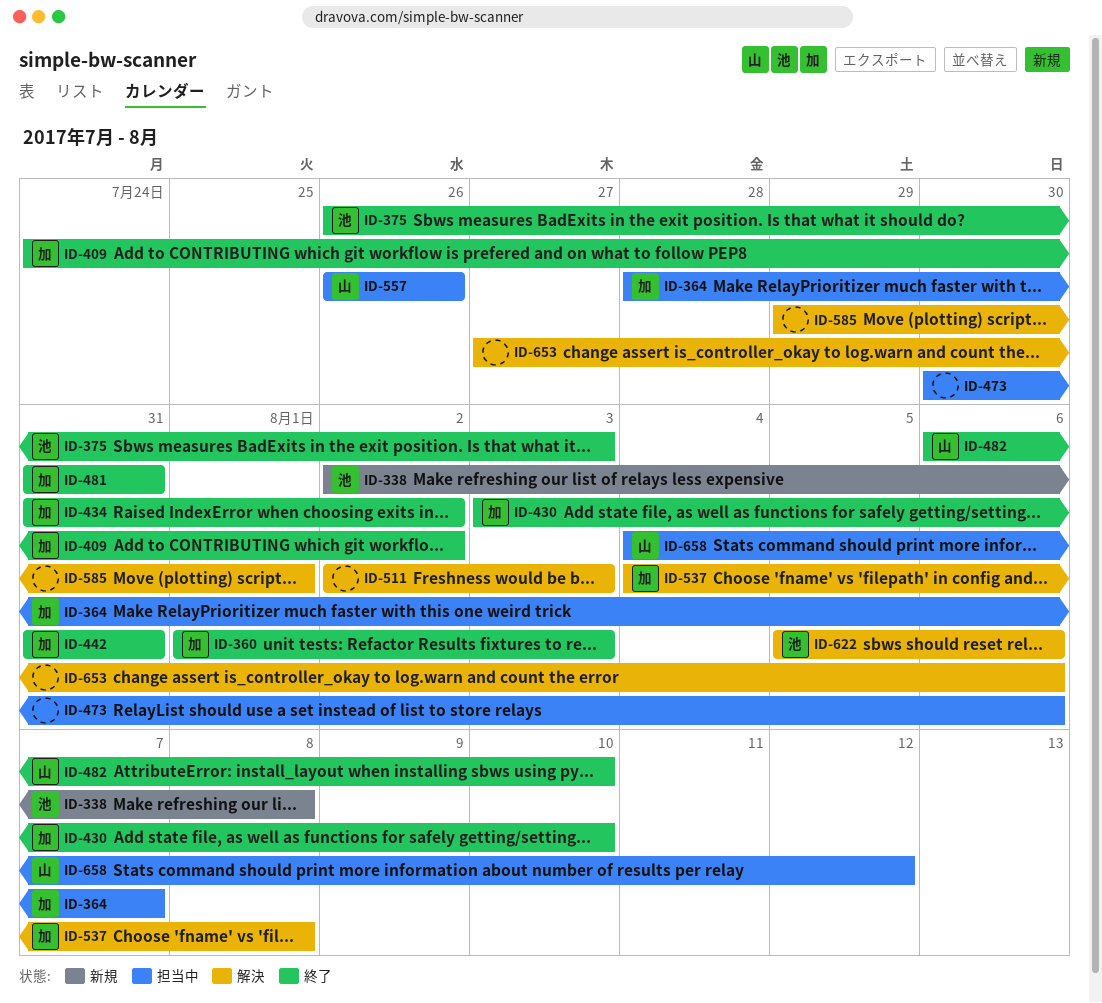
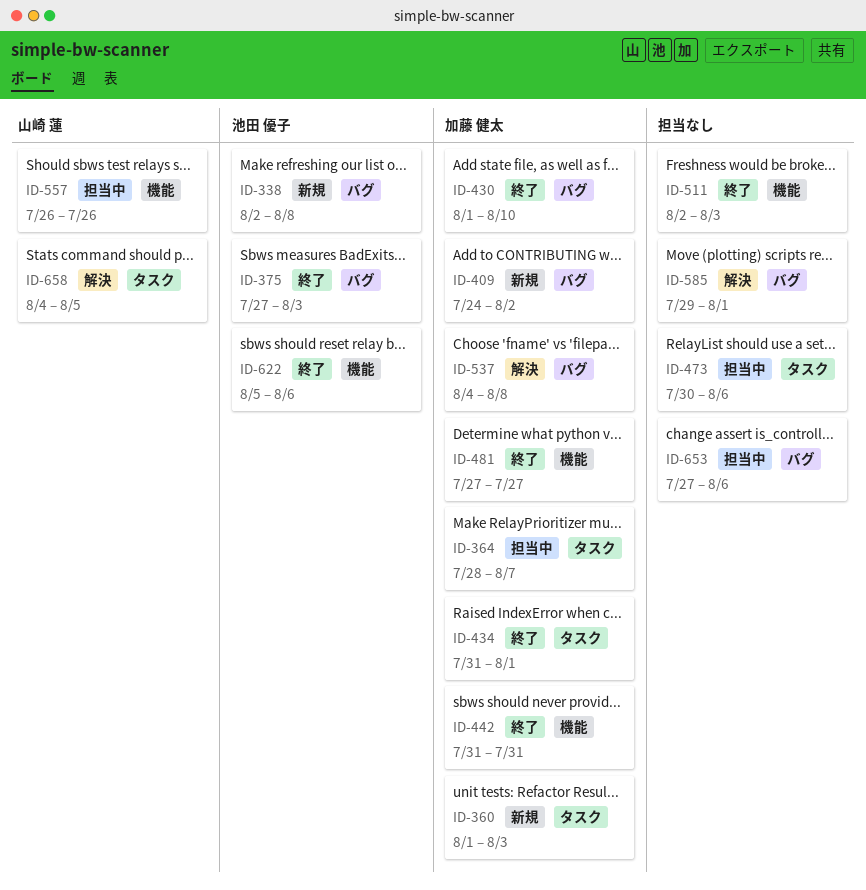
ID-360, status: 終了 -> 新規
ID-375, start: Jul 26 -> Jul 27
ID-409, status: 終了 -> 新規
ID-430, start: Aug 3 -> Aug 1
ID-434, due: Aug 2 -> Aug 1
ID-481, start: Jul 31 -> Jul 27
ID-481, due: Jul 31 -> Jul 27
ID-482: present -> none
ID-511, status: 解決 -> 終了
ID-622, status: 解決 -> 終了
ID-653, status: 解決 -> 担当中
ID-658, status: 担当中 -> 解決
ID-658, due: Aug 12 -> Aug 5

